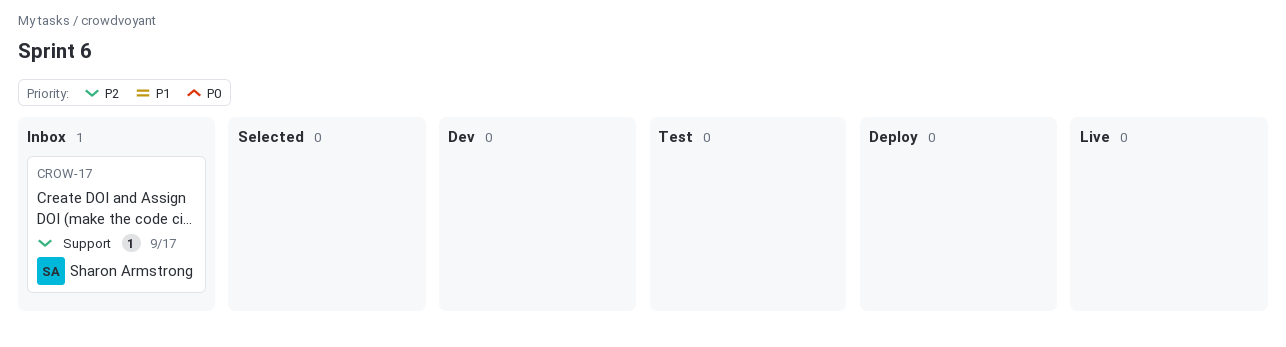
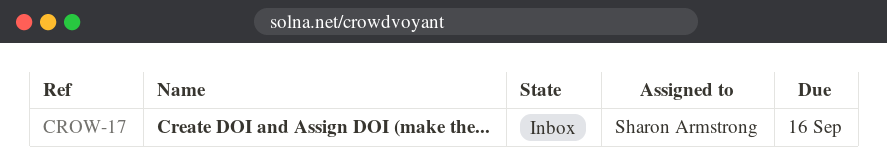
CROW-17, due: Sep 17 -> Sep 16

